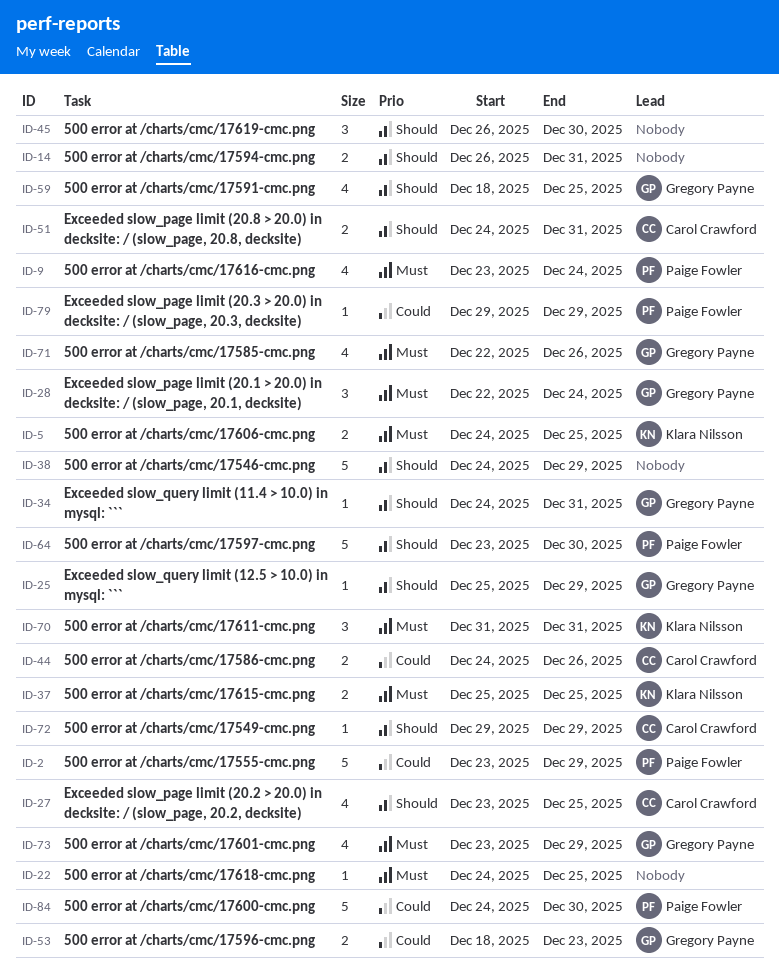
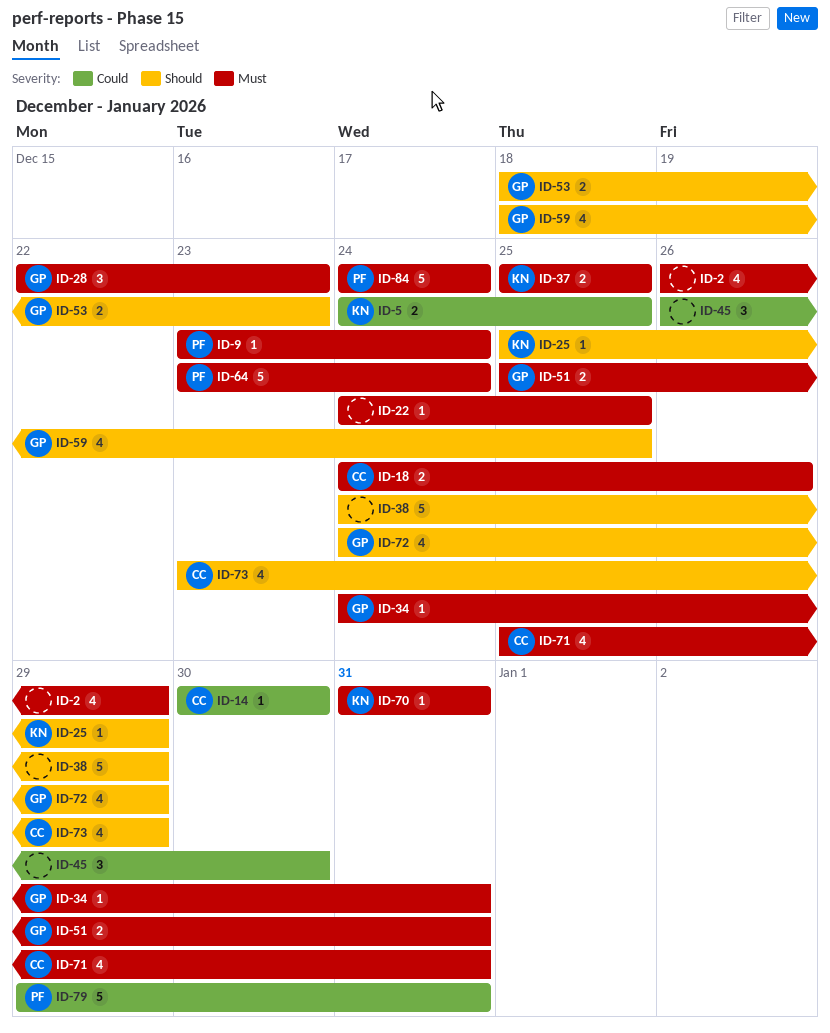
ID-2, owner: Paige Fowler -> none
ID-2, priority: Could -> Must
ID-2, estimate: 5 -> 4
ID-2, start: Dec 23 -> Dec 26
ID-5, priority: Must -> Could
ID-9, estimate: 4 -> 1
ID-14, owner: none -> Carol Crawford
ID-14, priority: Should -> Could
ID-14, estimate: 2 -> 1
ID-14, start: Dec 26 -> Dec 30
ID-14, due: Dec 31 -> Dec 30
ID-18: none -> present
ID-25, owner: Gregory Payne -> Klara Nilsson
ID-27: present -> none
ID-28, due: Dec 24 -> Dec 23
ID-34, priority: Should -> Must
ID-44: present -> none
ID-45, priority: Should -> Could
ID-51, owner: Carol Crawford -> Gregory Payne
ID-51, priority: Should -> Must
ID-51, start: Dec 24 -> Dec 25
ID-53, priority: Could -> Should
ID-64, priority: Should -> Must
ID-64, due: Dec 30 -> Dec 24
ID-70, estimate: 3 -> 1
ID-71, owner: Gregory Payne -> Carol Crawford
ID-71, start: Dec 22 -> Dec 25
ID-71, due: Dec 26 -> Dec 31
ID-72, owner: Carol Crawford -> Gregory Payne
ID-72, estimate: 1 -> 4
ID-72, start: Dec 29 -> Dec 24
ID-73, owner: Gregory Payne -> Carol Crawford
ID-73, priority: Must -> Should
ID-79, estimate: 1 -> 5
ID-79, due: Dec 29 -> Dec 31
ID-84, priority: Could -> Must
ID-84, due: Dec 30 -> Dec 24

